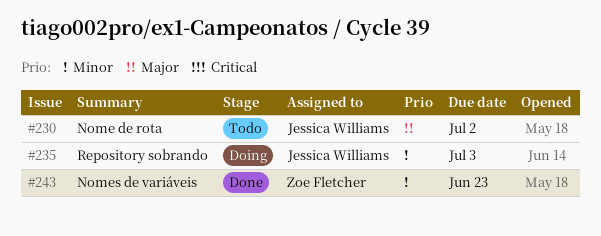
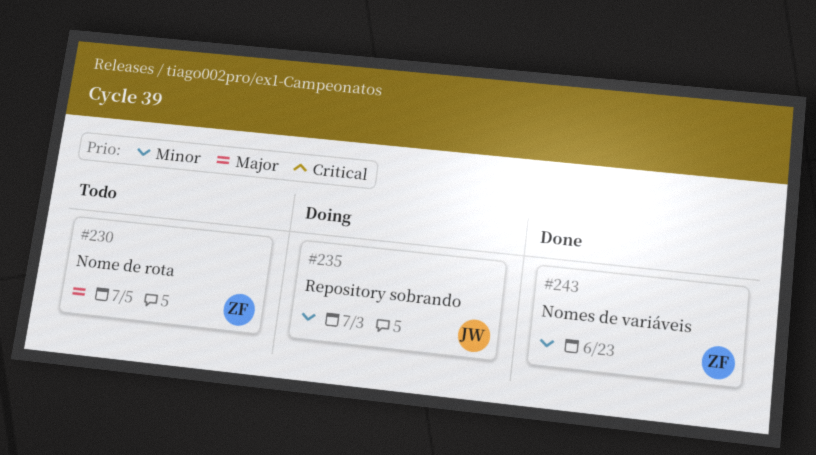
#230, owner: Jessica Williams -> Zoe Fletcher
#230, due: Jul 2 -> Jul 5

